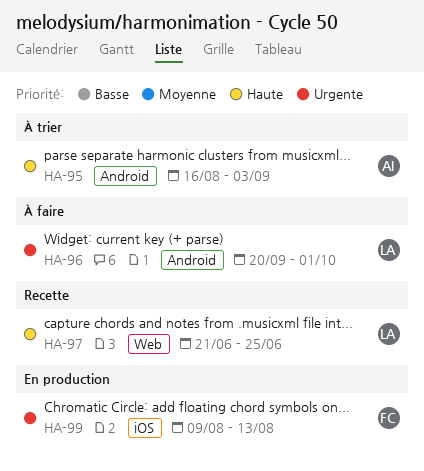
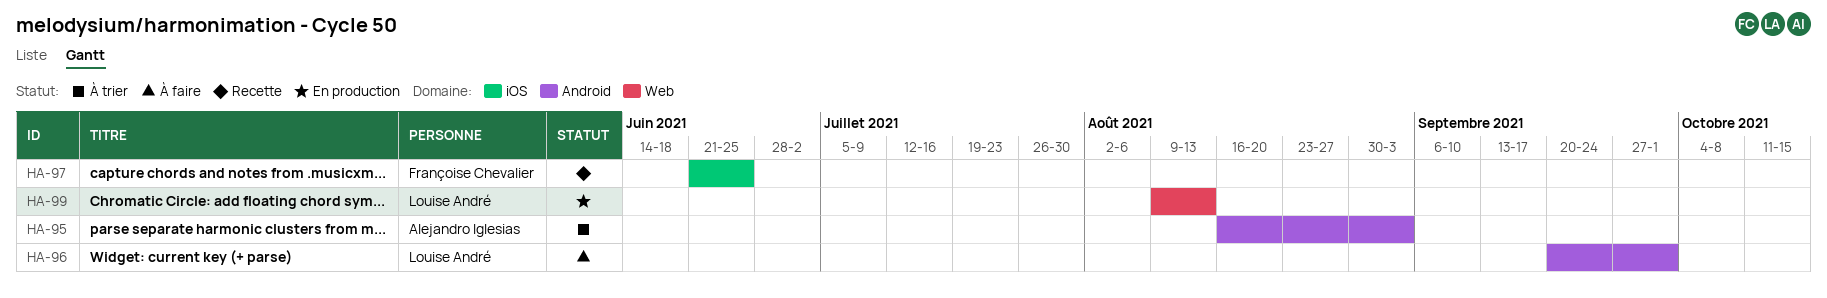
HA-97, owner: Louise André -> Françoise Chevalier
HA-97, label: Web -> iOS
HA-99, owner: Françoise Chevalier -> Louise André
HA-99, label: iOS -> Web

